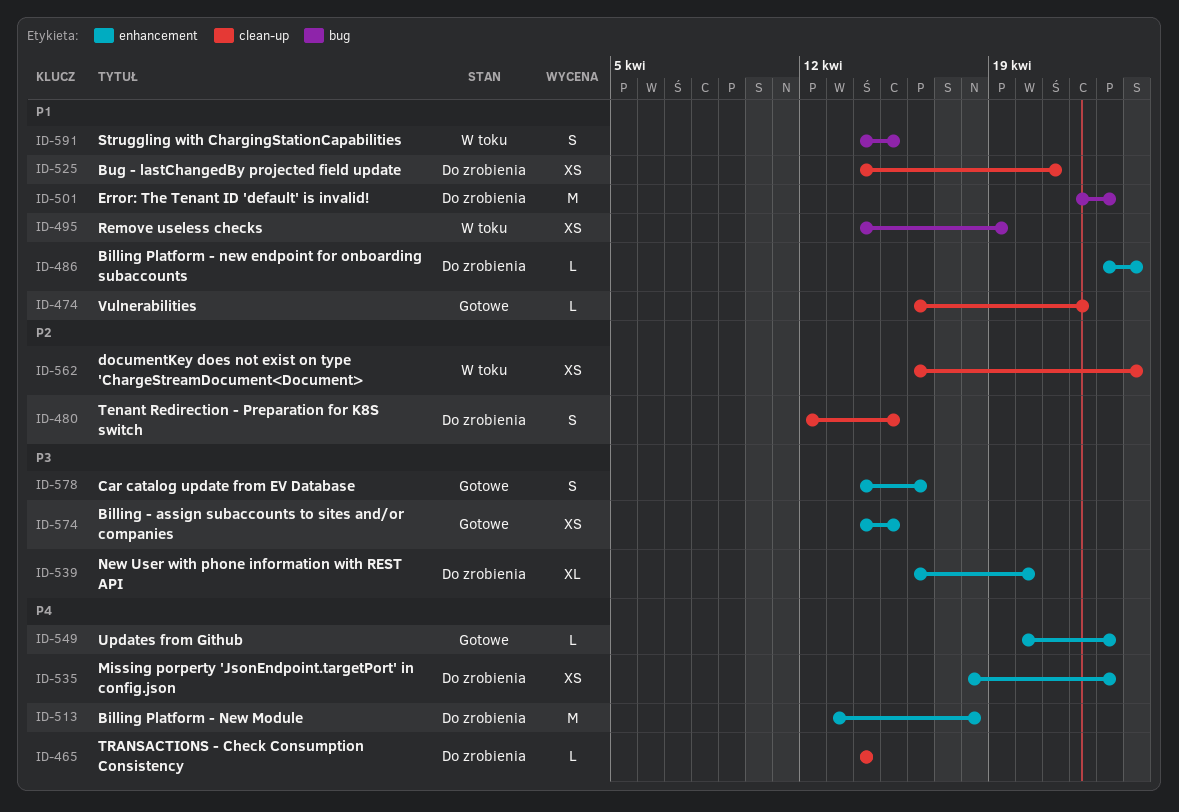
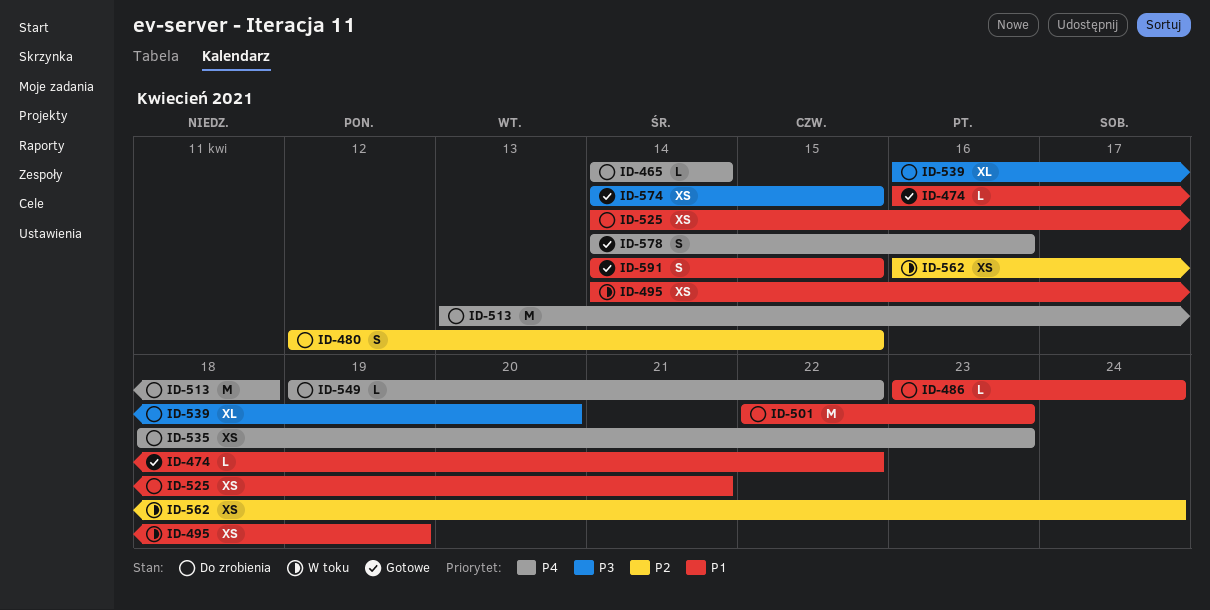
ID-549, status: Gotowe -> Do zrobienia
ID-549, start: Apr 20 -> Apr 19
ID-549, due: Apr 23 -> Apr 22
ID-578, priority: P3 -> P4
ID-591, status: W toku -> Gotowe

